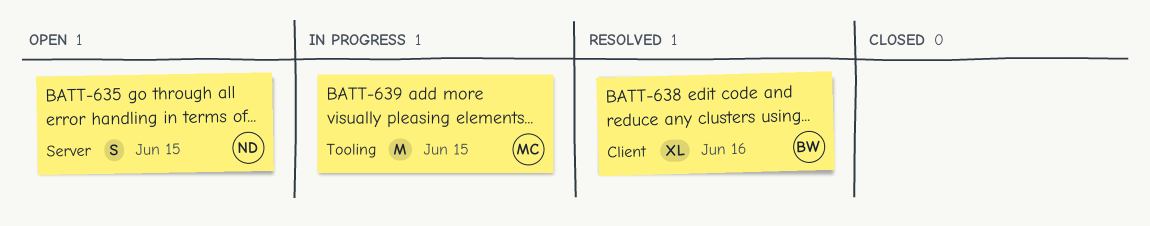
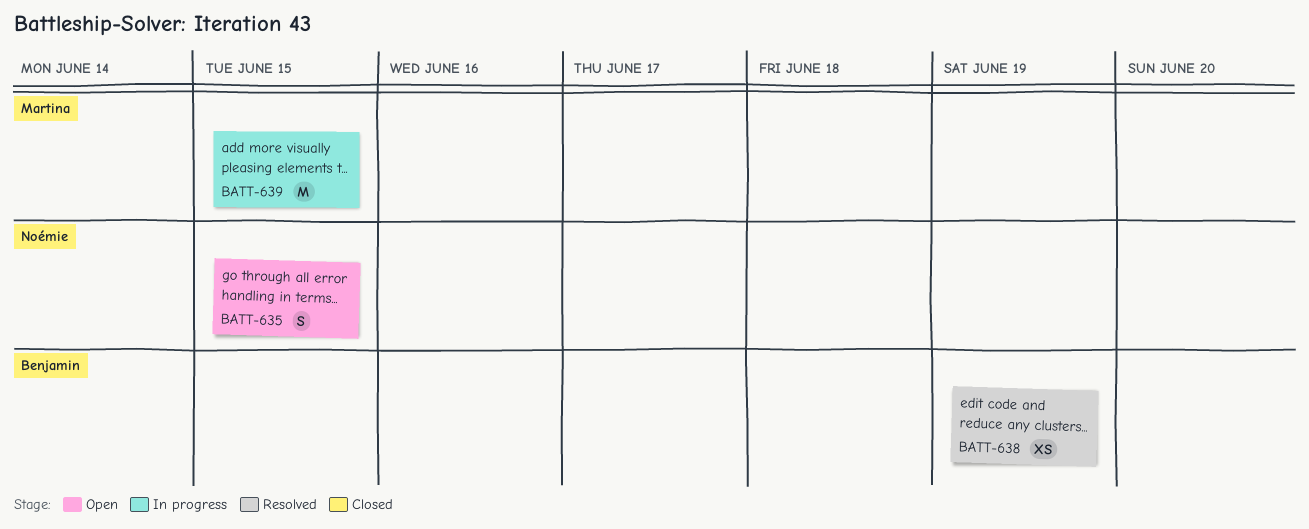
BATT-638, estimate: XL -> XS
BATT-638, due: Jun 16 -> Jun 19

